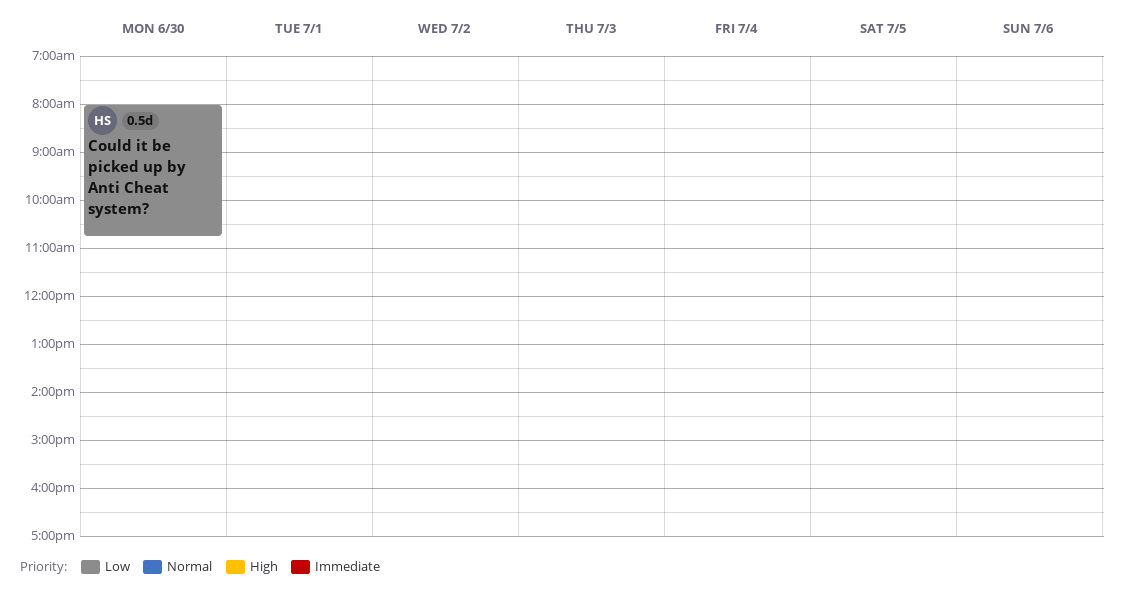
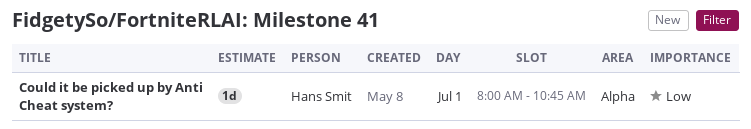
Could it be picked up by Anti Cheat system?, estimate: 0.5d -> 1d
Could it be picked up by Anti Cheat system?, day: Jun 30 -> Jul 1

